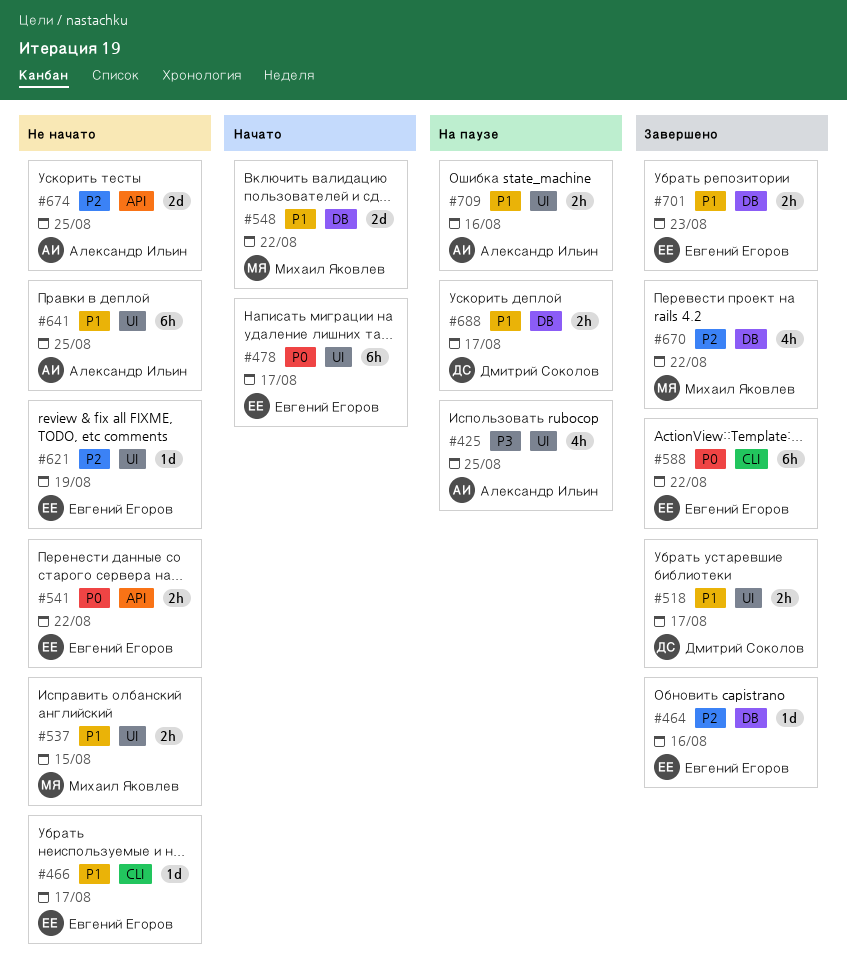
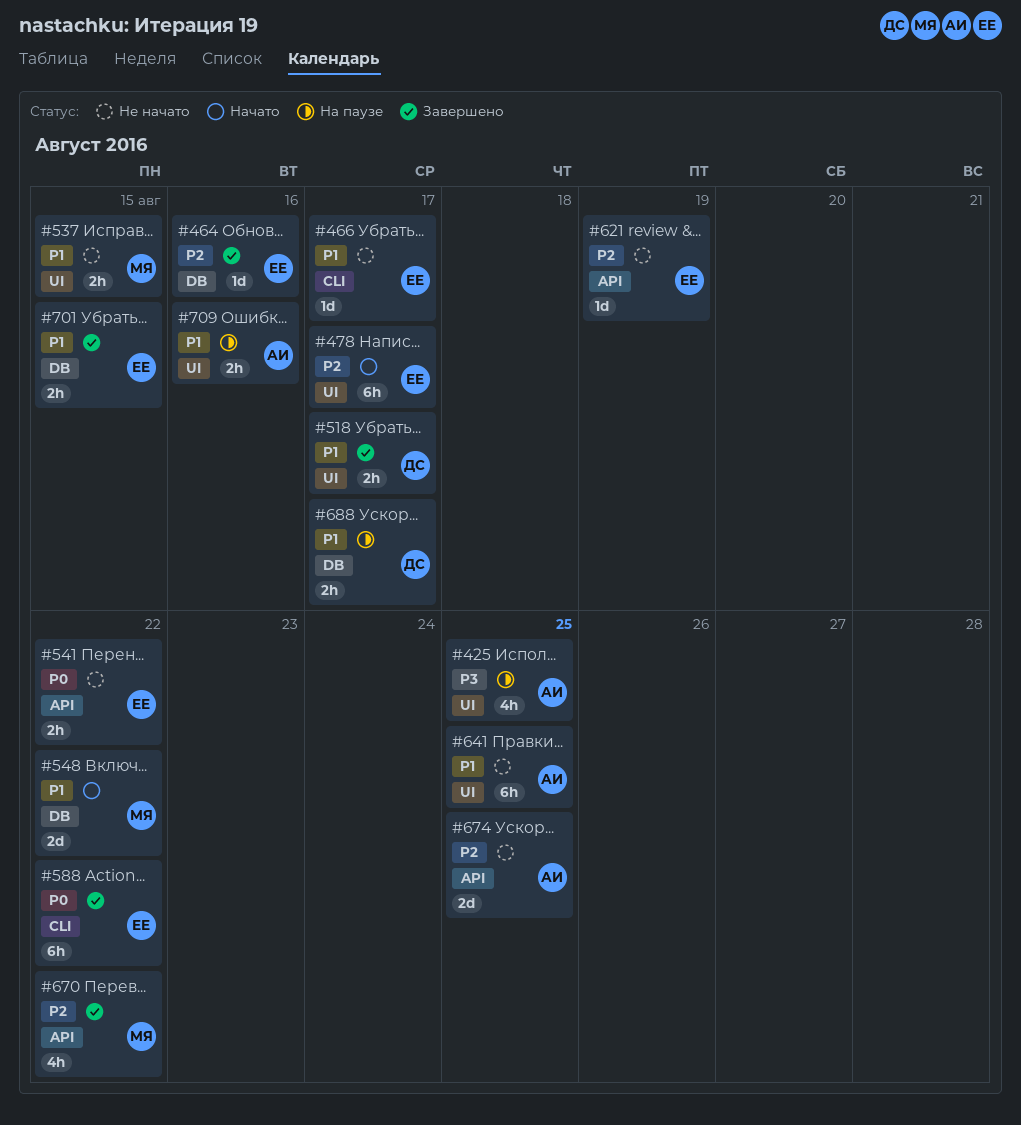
#478, priority: P0 -> P2
#621, label: UI -> API
#670, label: DB -> API
#701, due: Aug 23 -> Aug 15

